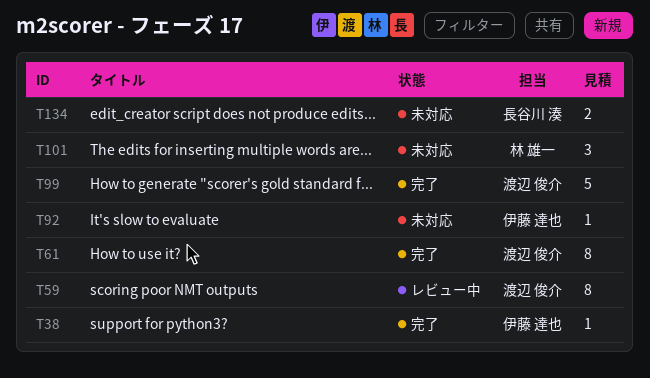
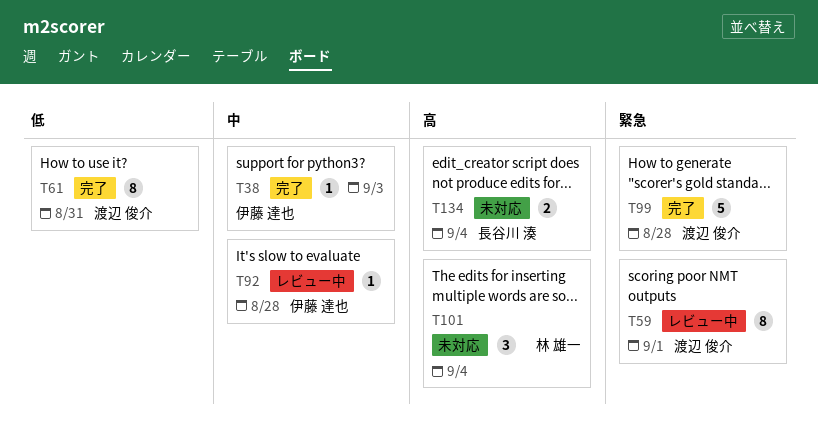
T92, status: 未対応 -> レビュー中

